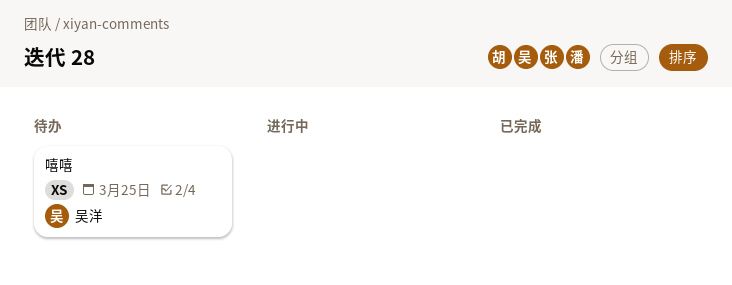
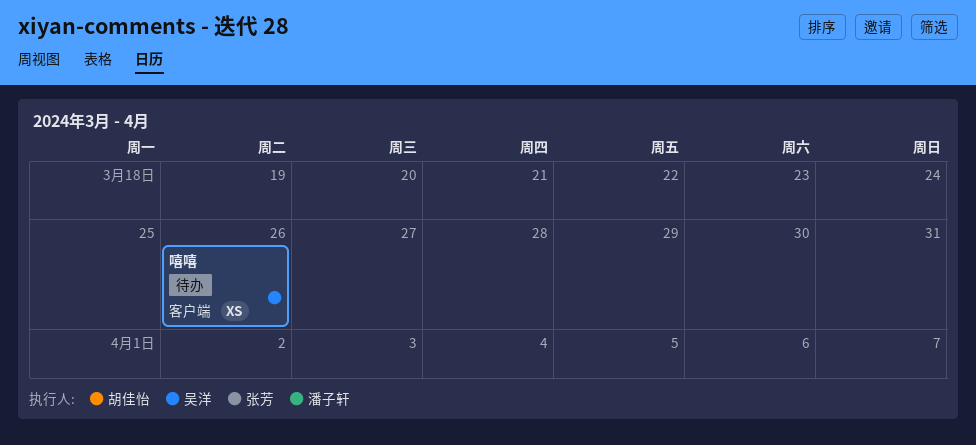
嘻嘻, due: Mar 25 -> Mar 26

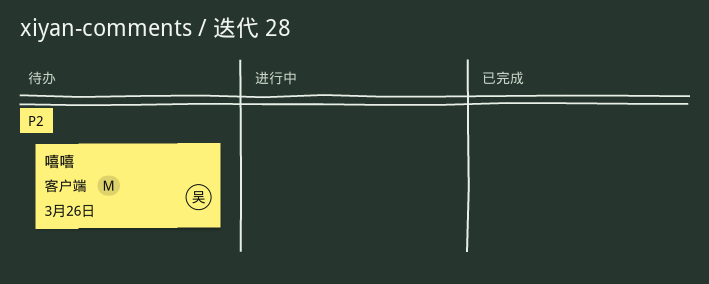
嘻嘻, estimate: XS -> M

